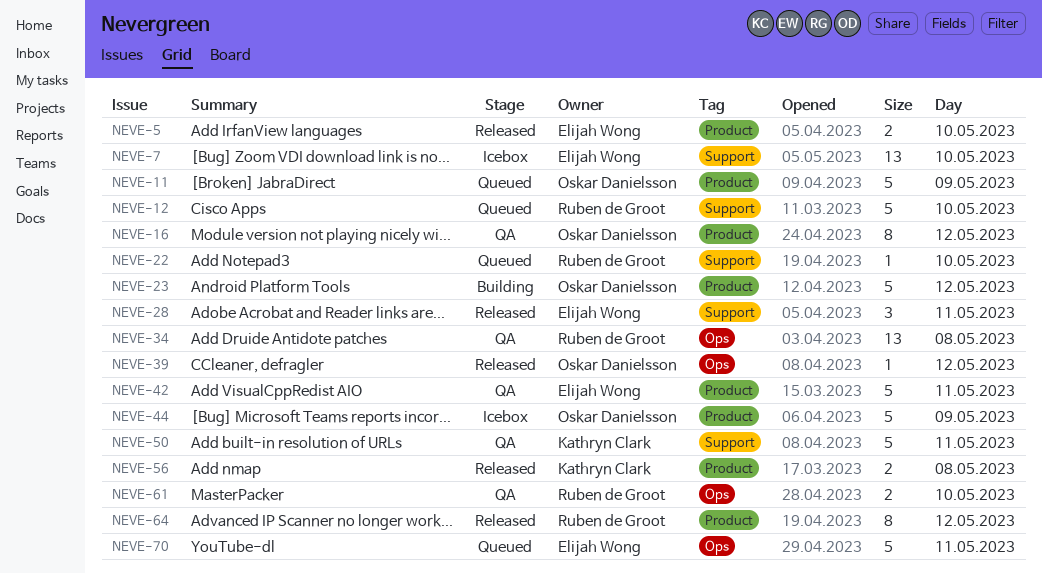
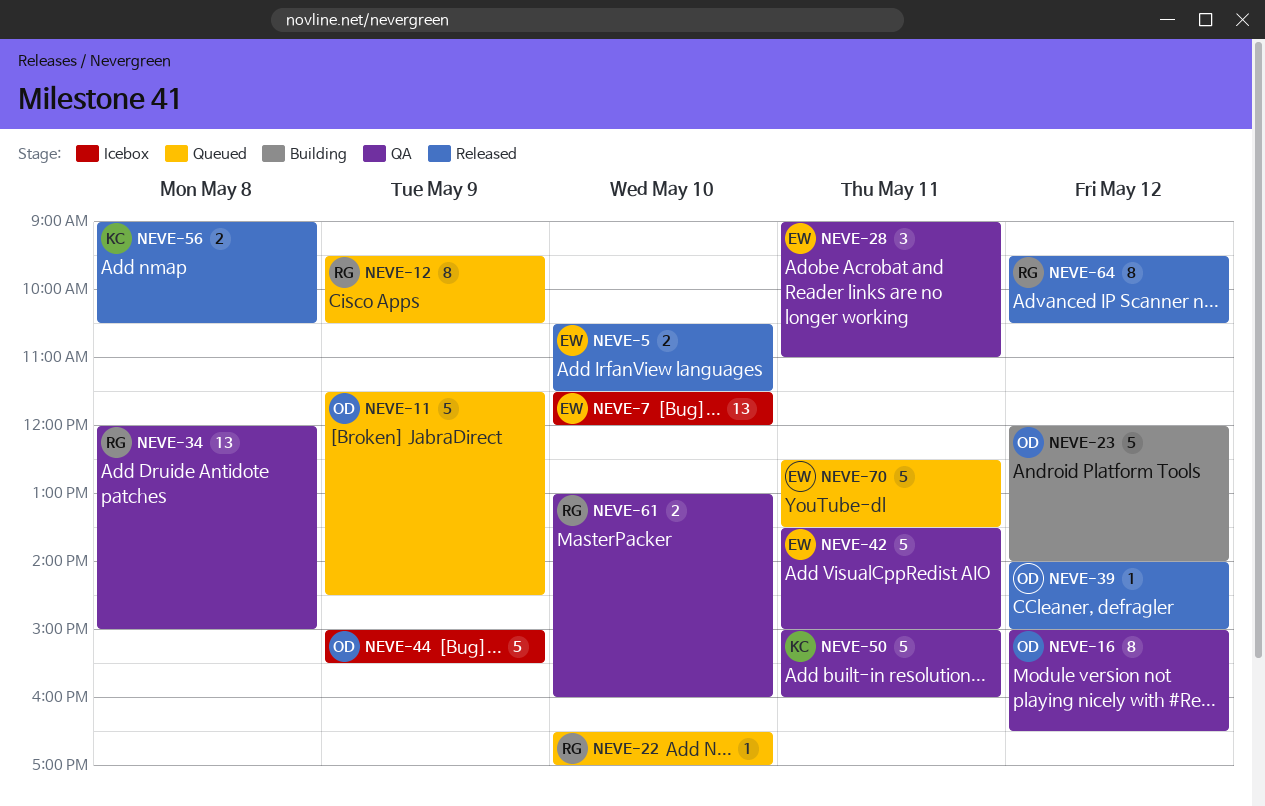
NEVE-12, estimate: 5 -> 8
NEVE-12, day: May 10 -> May 9
NEVE-28, status: Released -> QA

